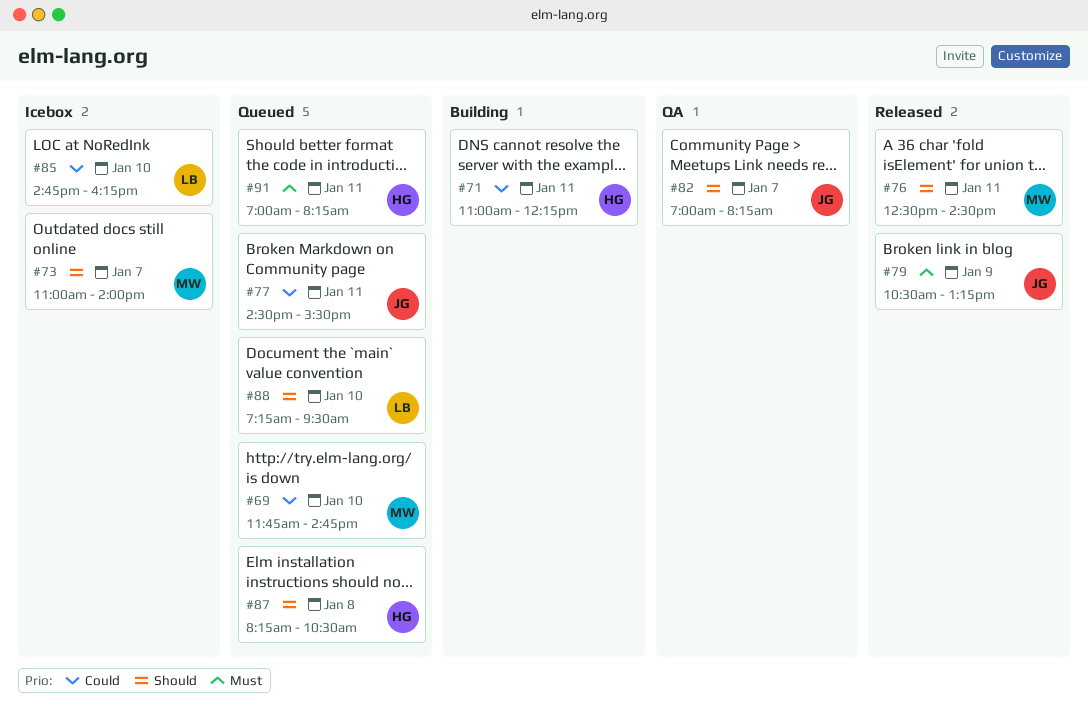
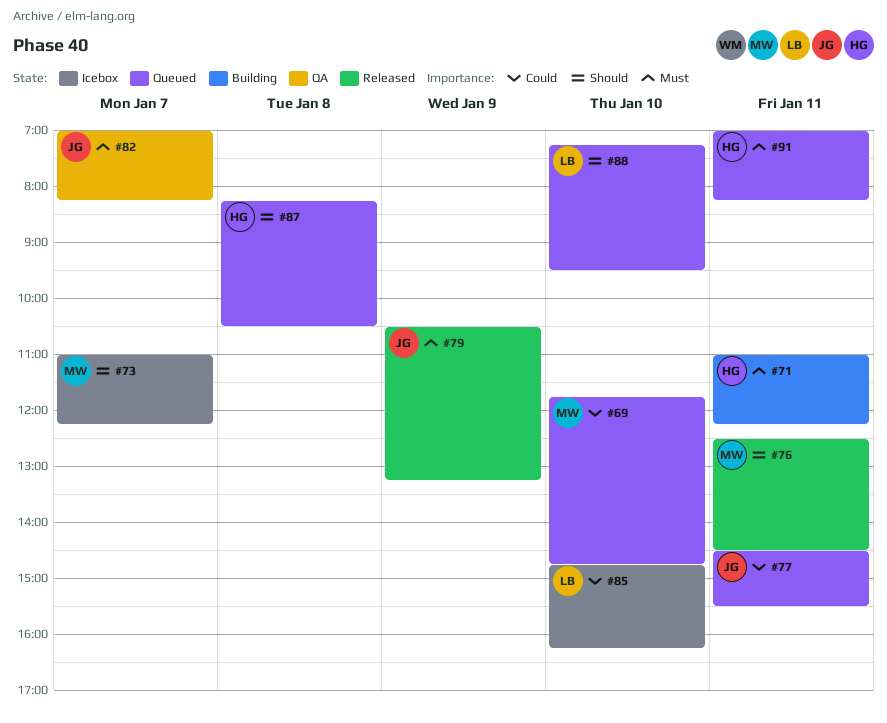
#71, priority: Could -> Must
#73, ends: 14:00 -> 12:15
#82, priority: Should -> Must

